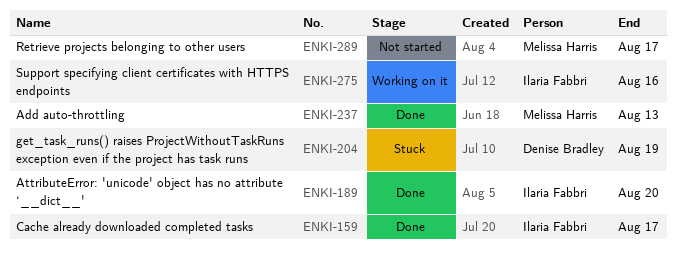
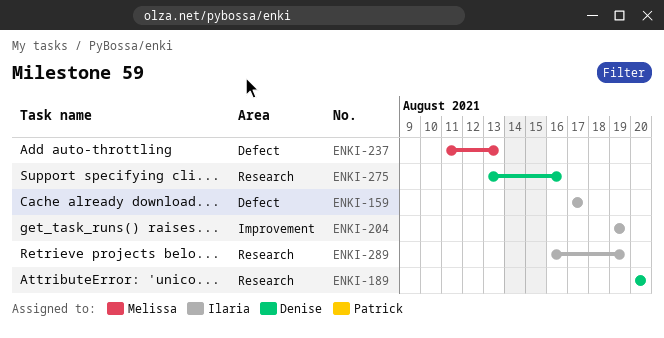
ENKI-189, owner: Ilaria Fabbri -> Denise Bradley
ENKI-204, owner: Denise Bradley -> Ilaria Fabbri
ENKI-275, owner: Ilaria Fabbri -> Denise Bradley
ENKI-289, owner: Melissa Harris -> Ilaria Fabbri
ENKI-289, due: Aug 17 -> Aug 19

